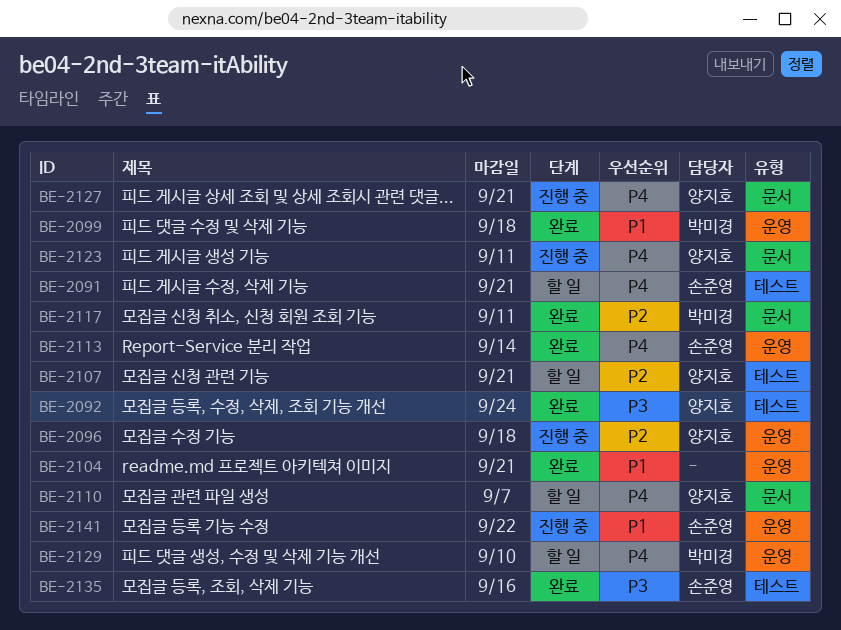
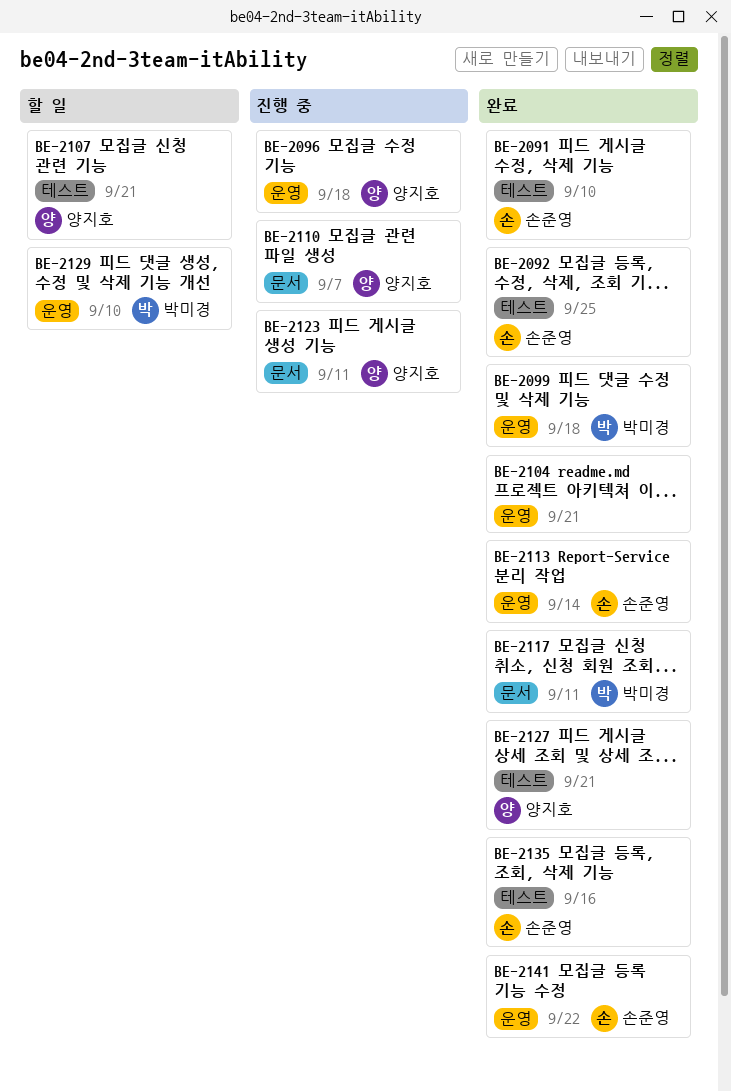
BE-2091, status: 할 일 -> 완료
BE-2091, due: Sep 21 -> Sep 10
BE-2092, owner: 양지호 -> 손준영
BE-2092, due: Sep 24 -> Sep 25
BE-2110, status: 할 일 -> 진행 중
BE-2127, status: 진행 중 -> 완료
BE-2127, label: 문서 -> 테스트
BE-2141, status: 진행 중 -> 완료

